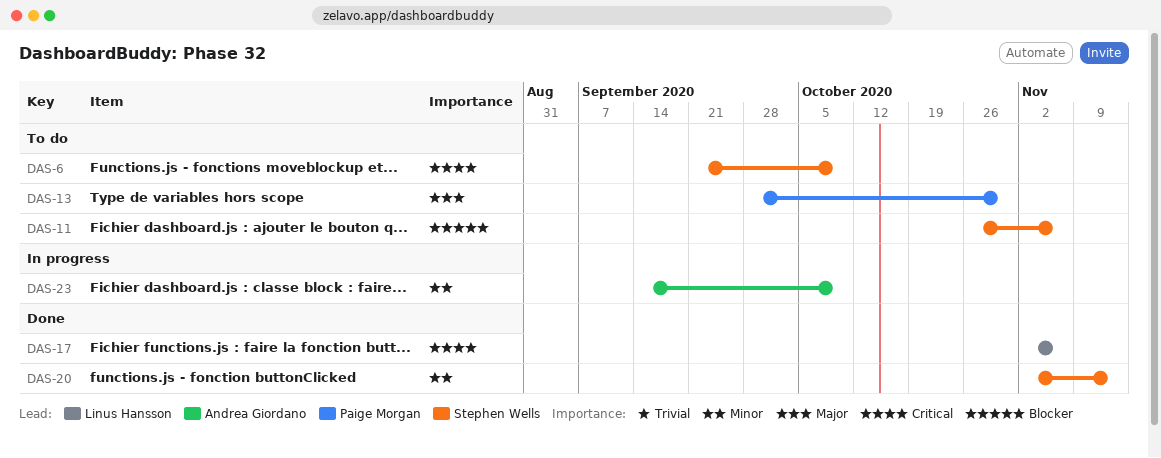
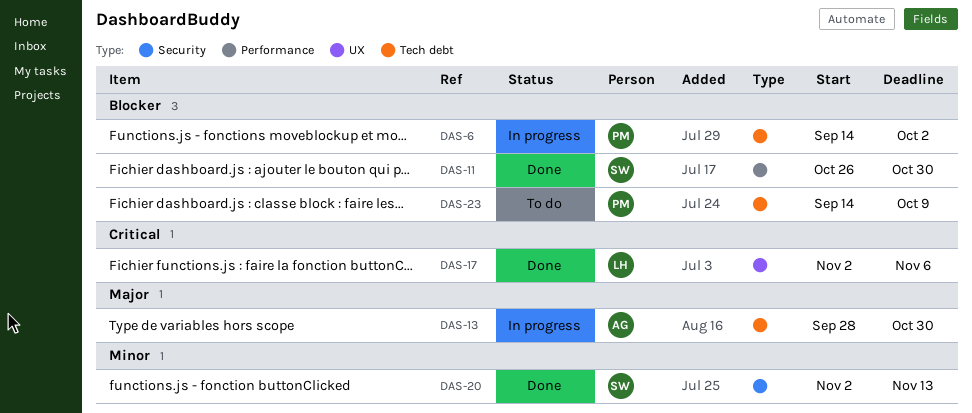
DAS-6, status: To do -> In progress
DAS-6, owner: Stephen Wells -> Paige Morgan
DAS-6, priority: Critical -> Blocker
DAS-6, start: Sep 21 -> Sep 14
DAS-6, due: Oct 9 -> Oct 2
DAS-11, status: To do -> Done
DAS-11, due: Nov 6 -> Oct 30
DAS-13, status: To do -> In progress
DAS-13, owner: Paige Morgan -> Andrea Giordano
DAS-23, status: In progress -> To do
DAS-23, owner: Andrea Giordano -> Paige Morgan
DAS-23, priority: Minor -> Blocker

